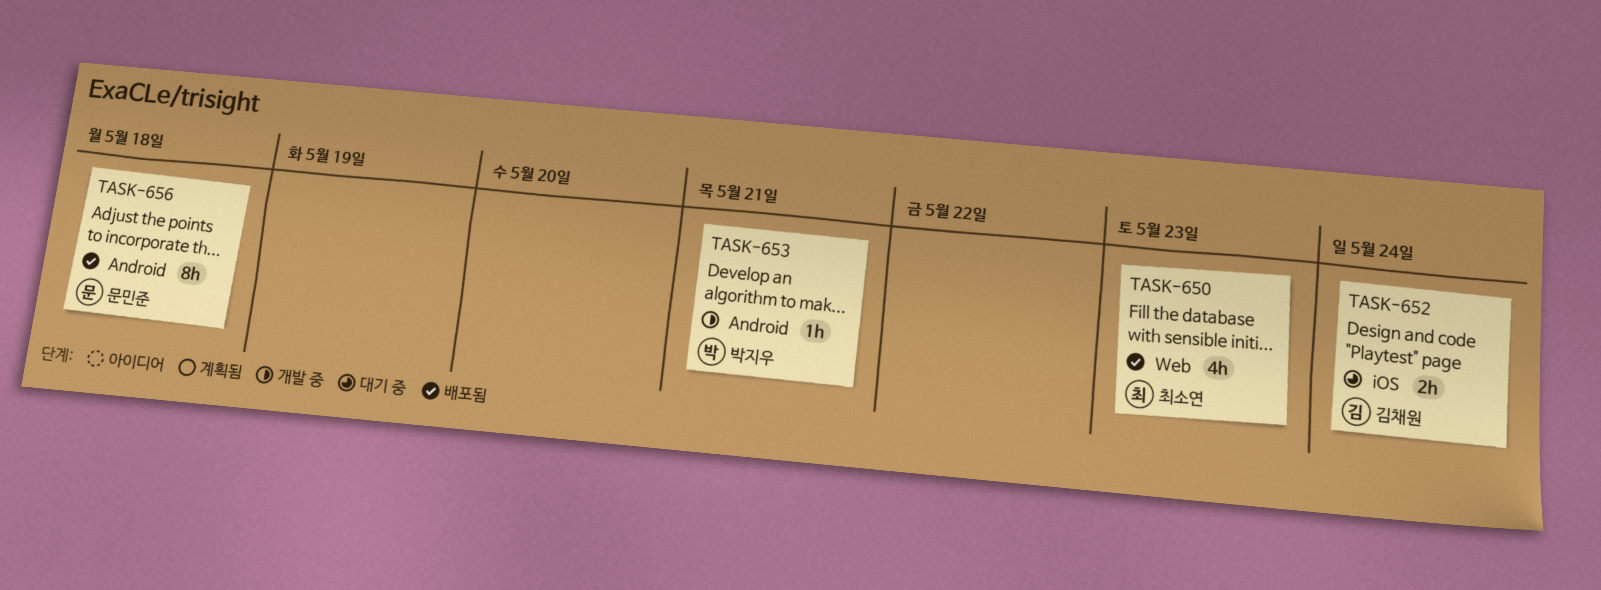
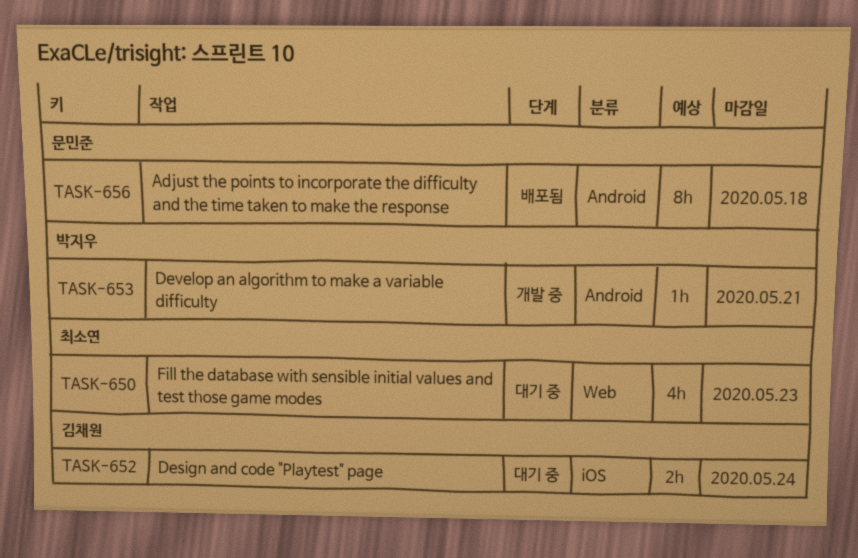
TASK-650, status: 배포됨 -> 대기 중

